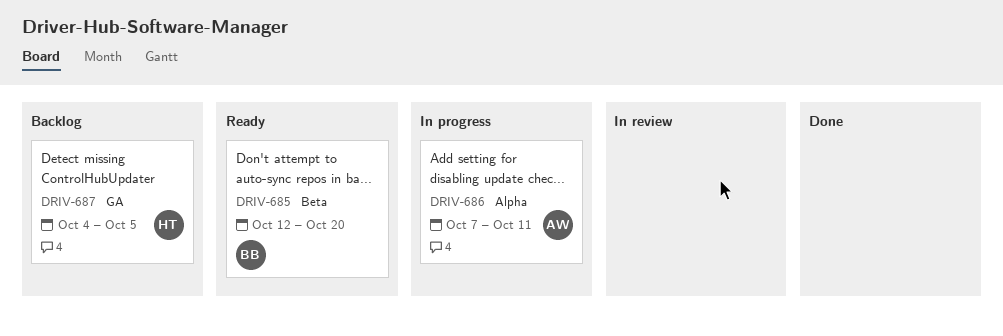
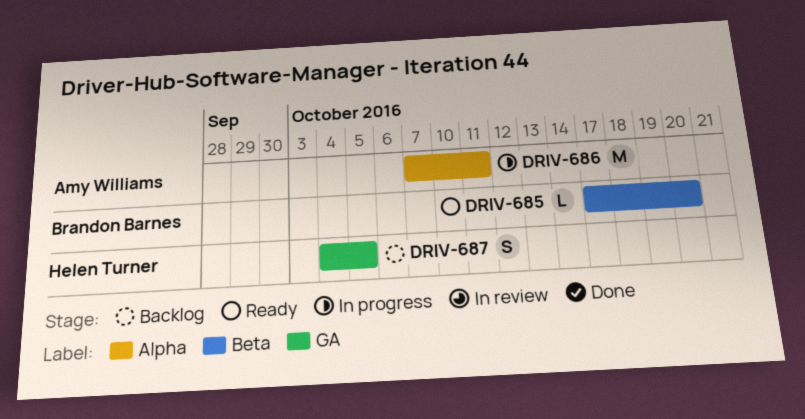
DRIV-685, start: Oct 12 -> Oct 17

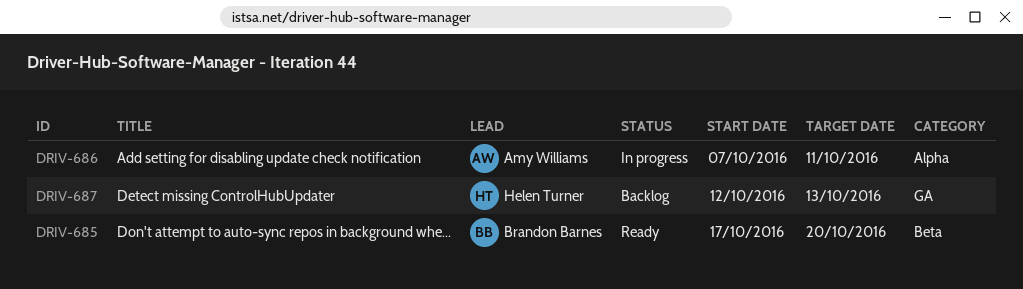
DRIV-687, start: Oct 4 -> Oct 12
DRIV-687, due: Oct 5 -> Oct 13

